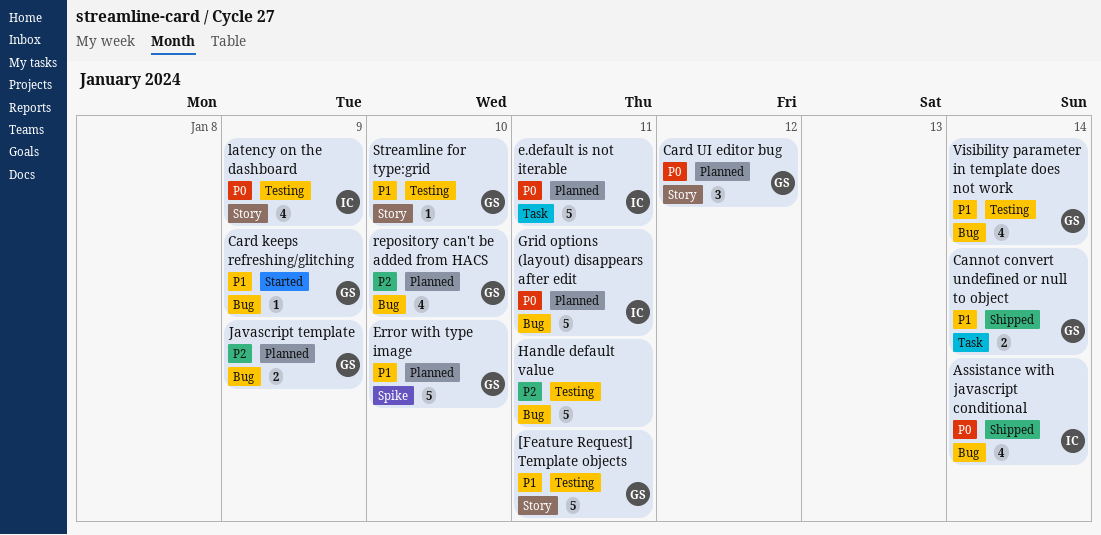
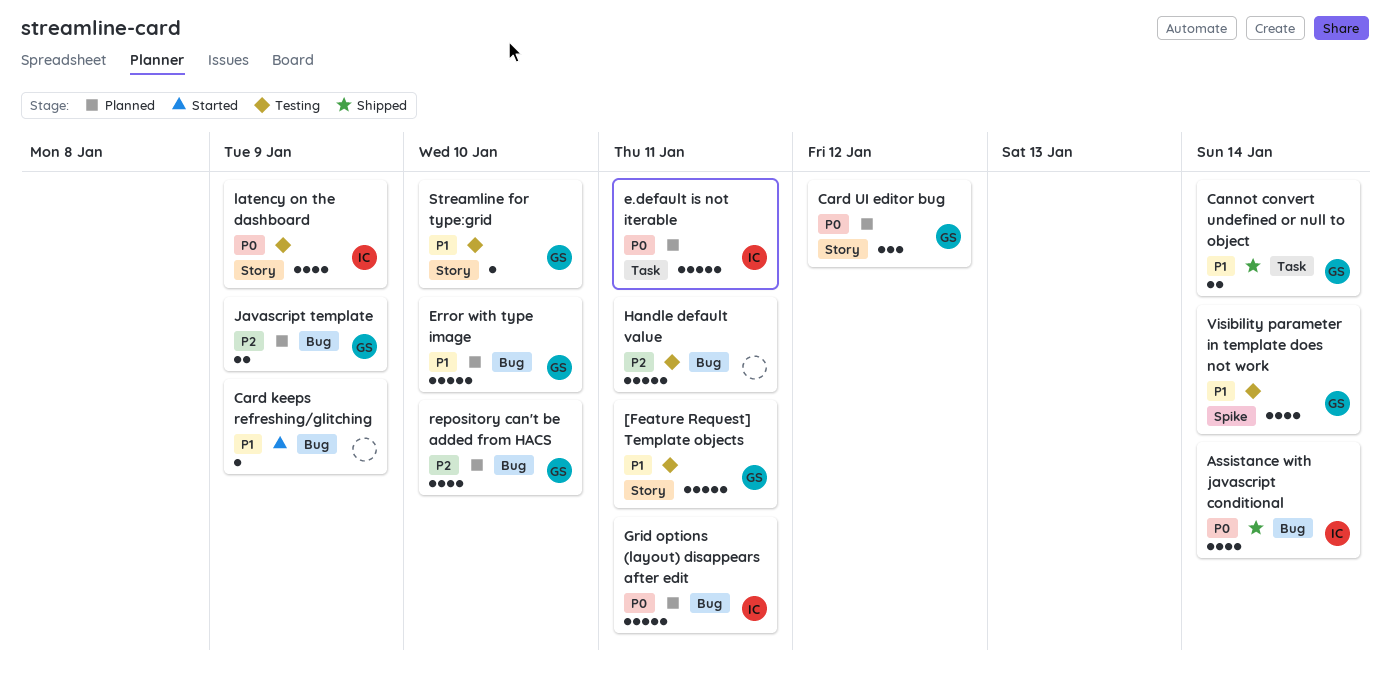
Card keeps refreshing/glitching, owner: GS -> none
Error with type image, label: Spike -> Bug
Visibility parameter in template does not work, label: Bug -> Spike

